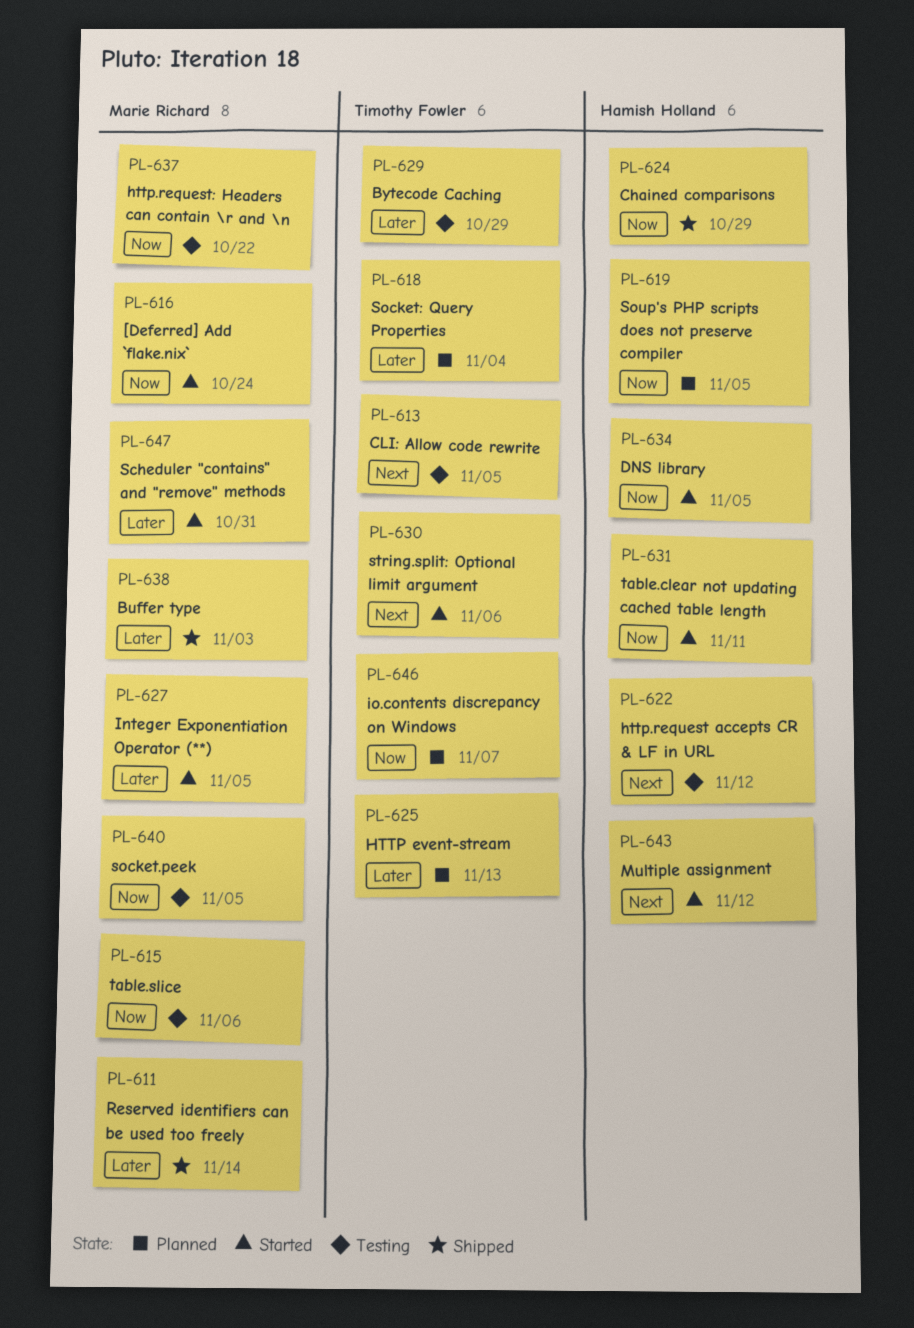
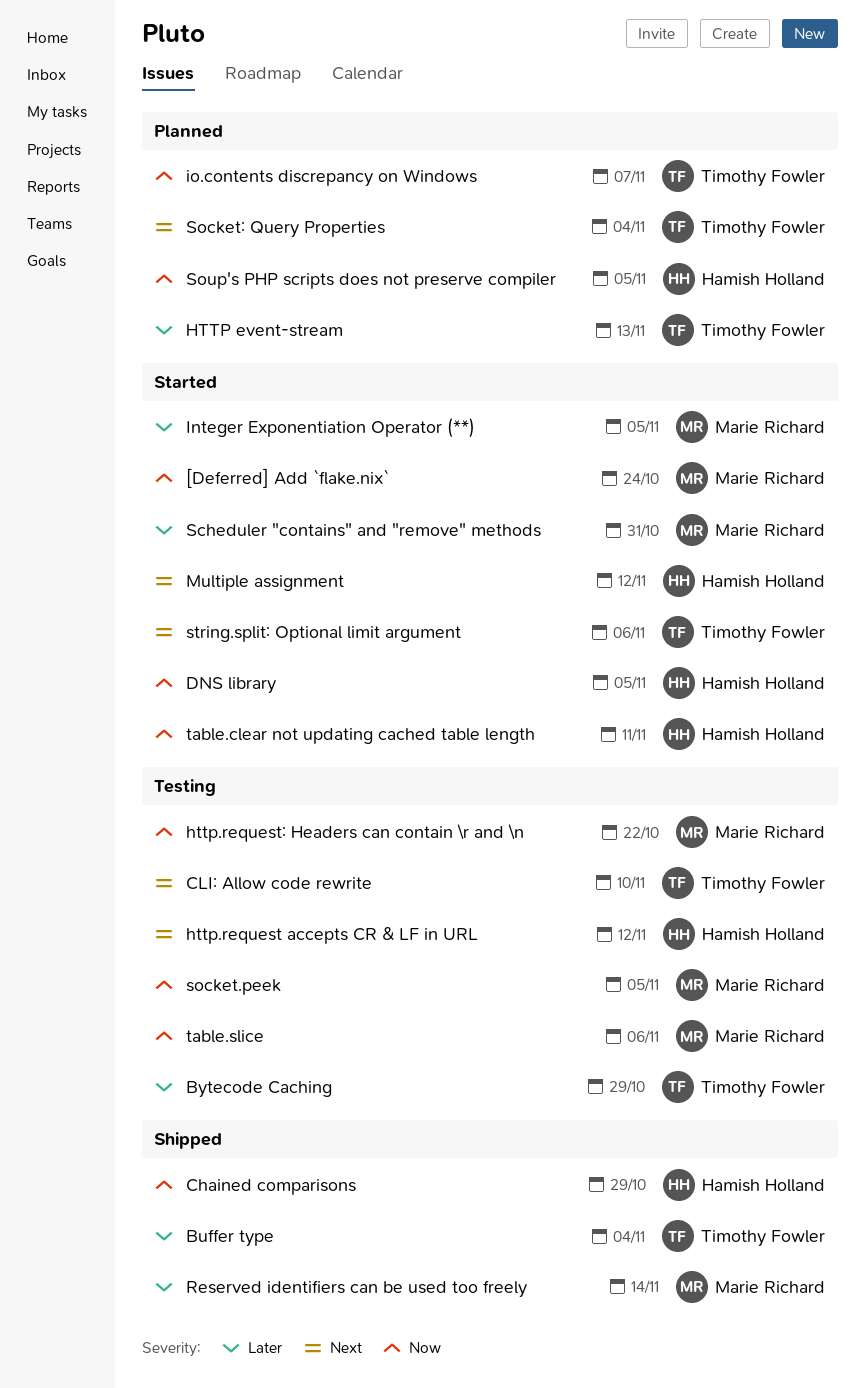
Buffer type, owner: Marie Richard -> Timothy Fowler
Buffer type, due: Nov 3 -> Nov 4
CLI: Allow code rewrite, due: Nov 5 -> Nov 10
Socket: Query Properties, priority: Later -> Next

